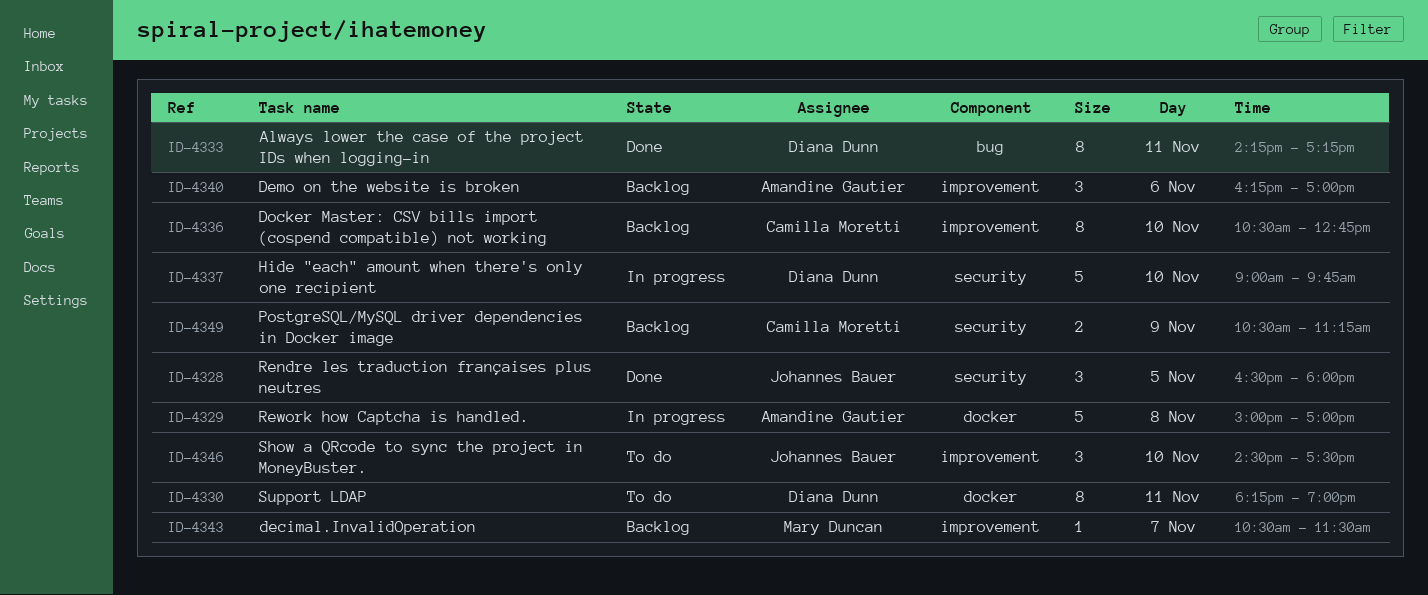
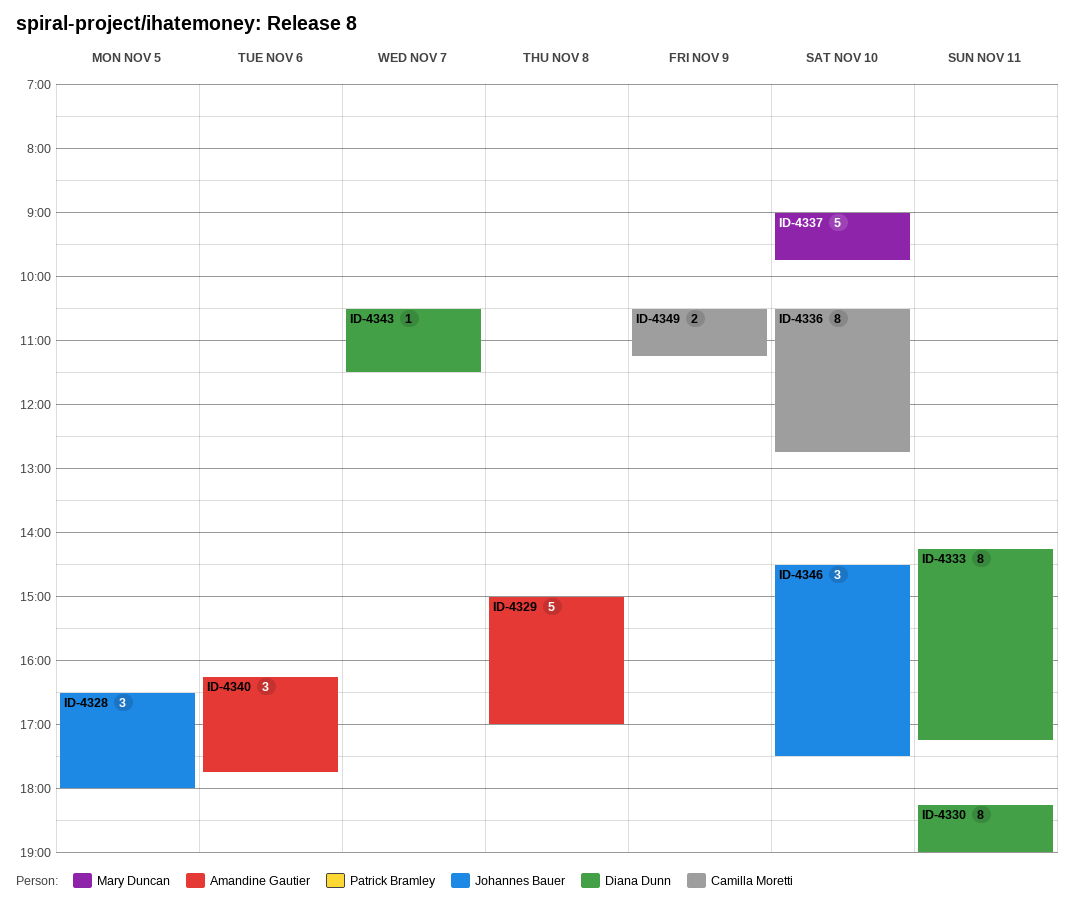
ID-4337, owner: Diana Dunn -> Mary Duncan
ID-4340, ends: 17:00 -> 17:45
ID-4343, owner: Mary Duncan -> Diana Dunn

